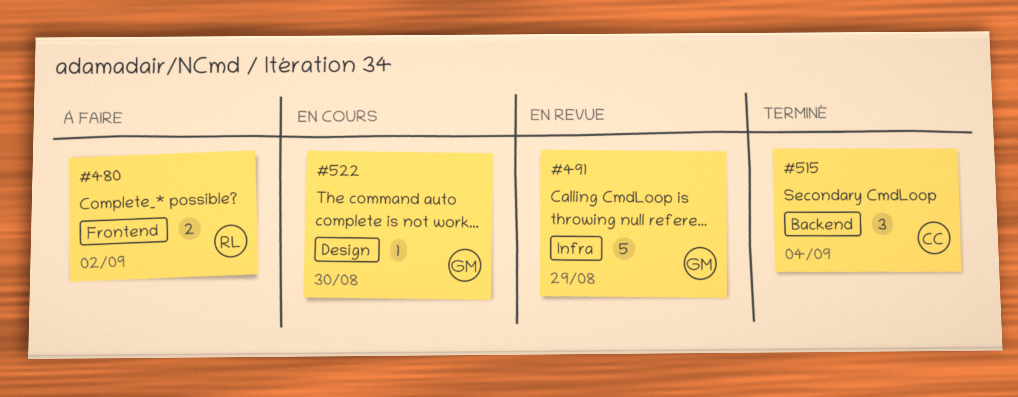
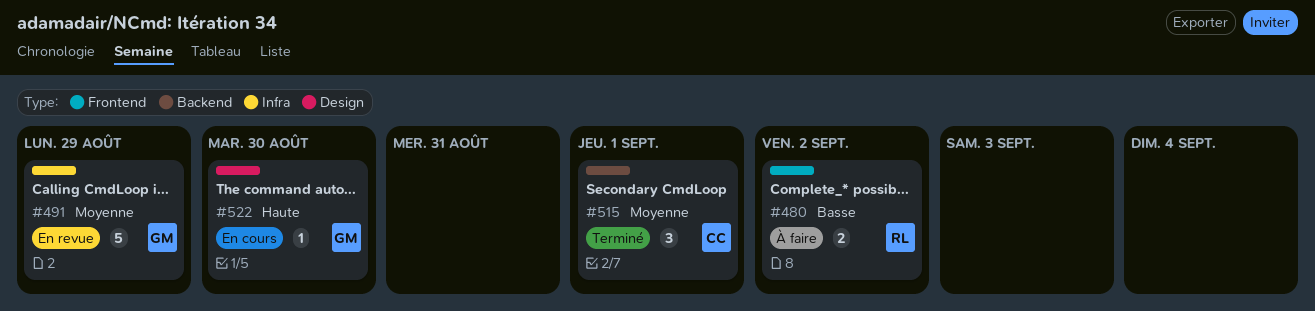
#515, due: Sep 4 -> Sep 1

